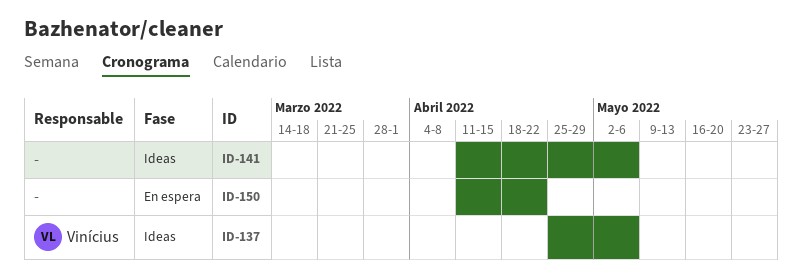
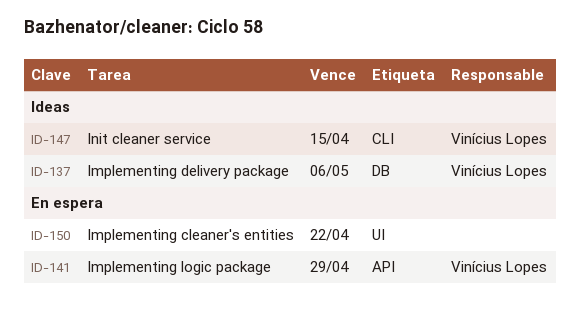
ID-141, status: Ideas -> En espera
ID-141, owner: none -> Vinícius Lopes
ID-141, due: May 6 -> Apr 29
ID-147: none -> present

